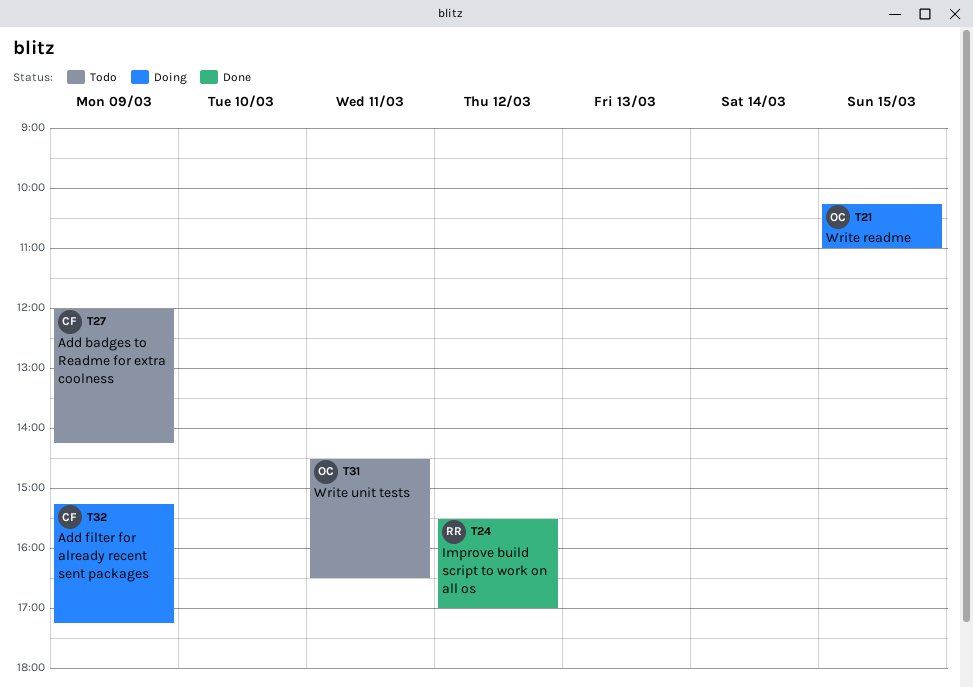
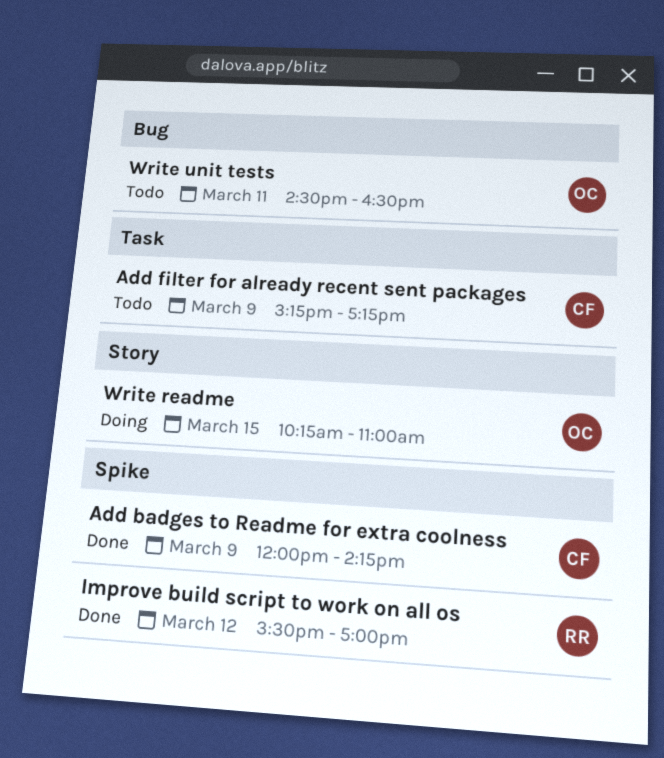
Add badges to Readme for extra coolness, status: Todo -> Done
Add filter for already recent sent packages, status: Doing -> Todo

